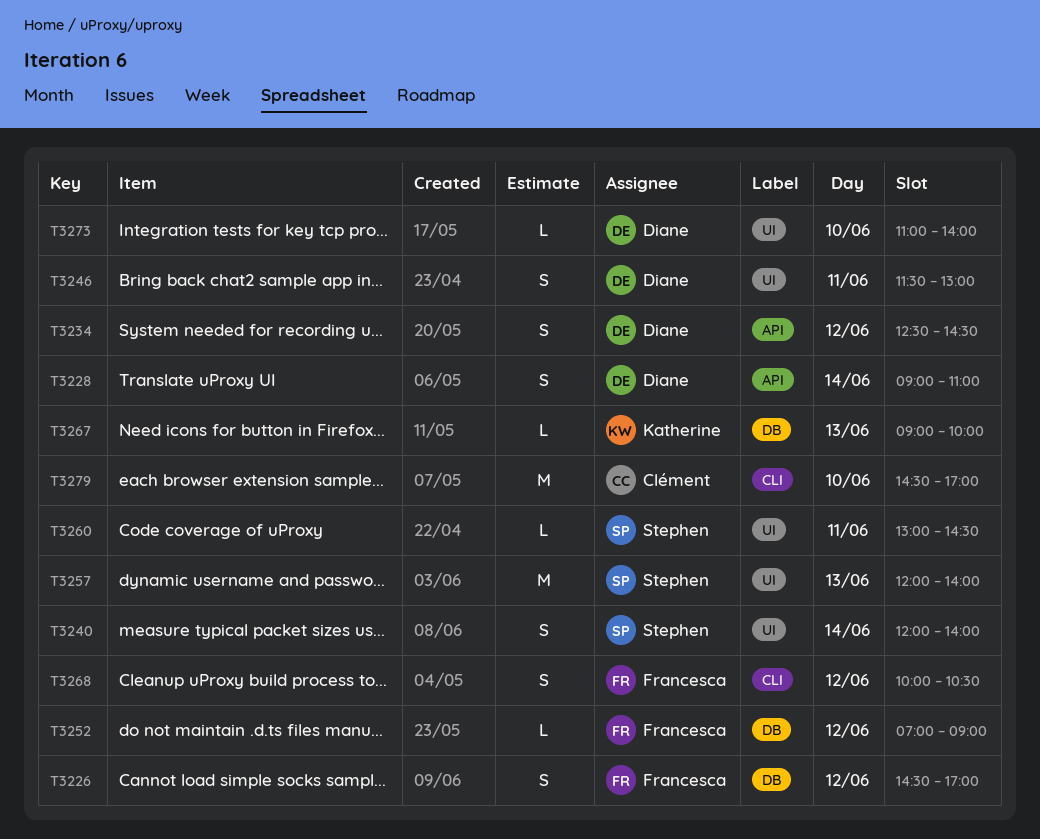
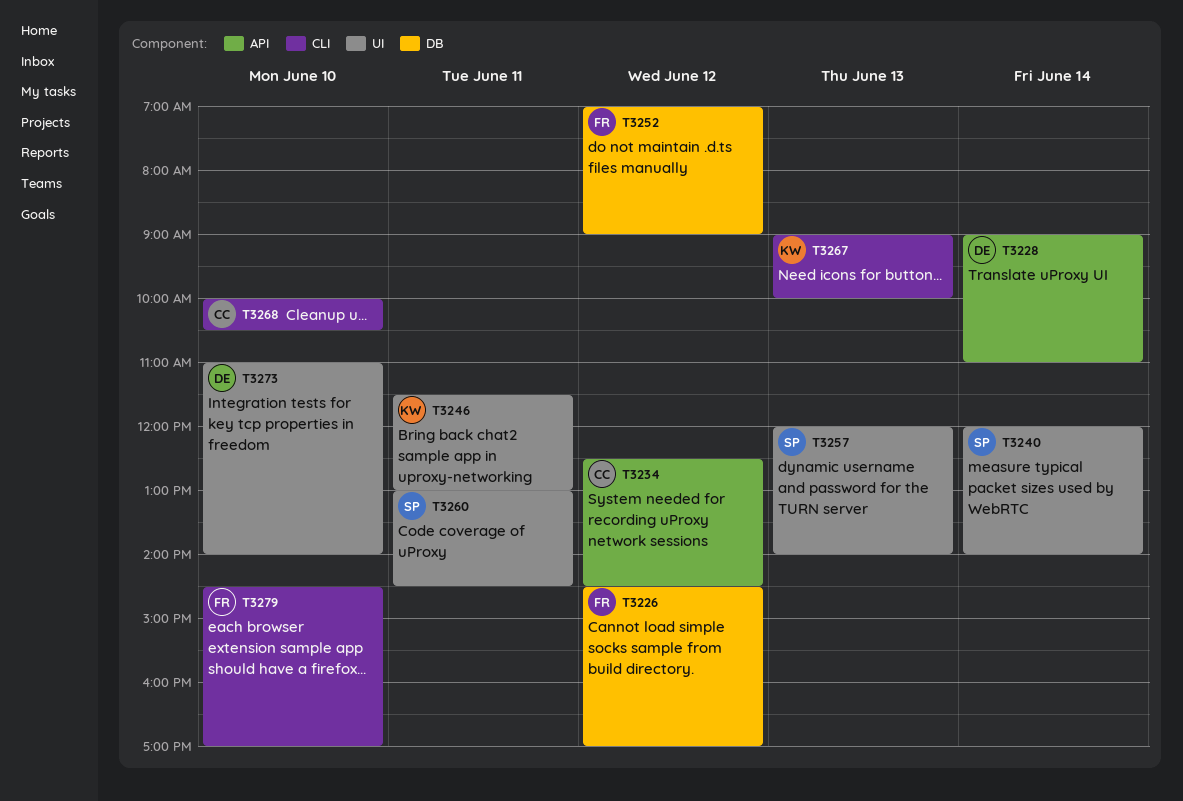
T3234, owner: Diane -> Clément
T3246, owner: Diane -> Katherine
T3267, label: DB -> CLI
T3268, owner: Francesca -> Clément
T3268, day: Jun 12 -> Jun 10
T3279, owner: Clément -> Francesca

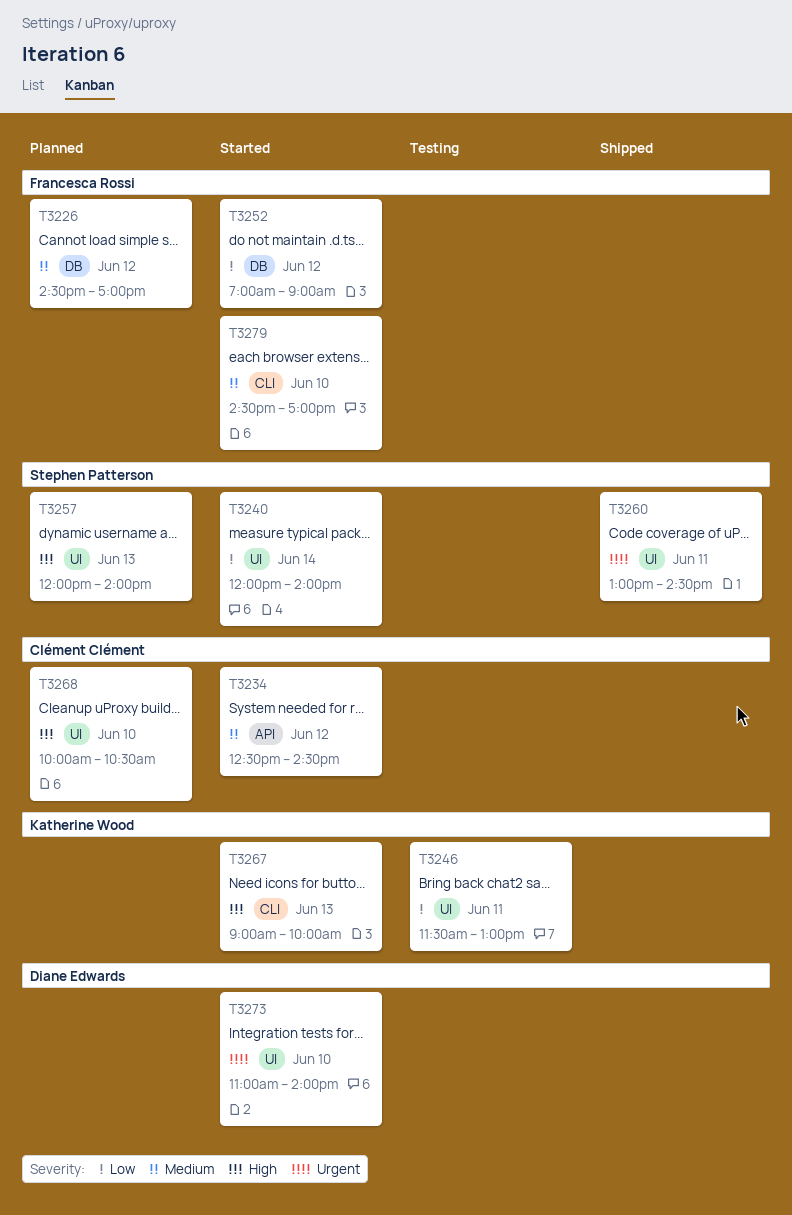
T3228: present -> none
T3268, label: CLI -> UI

